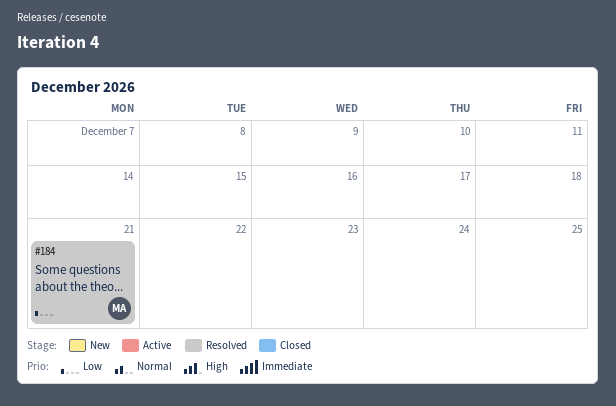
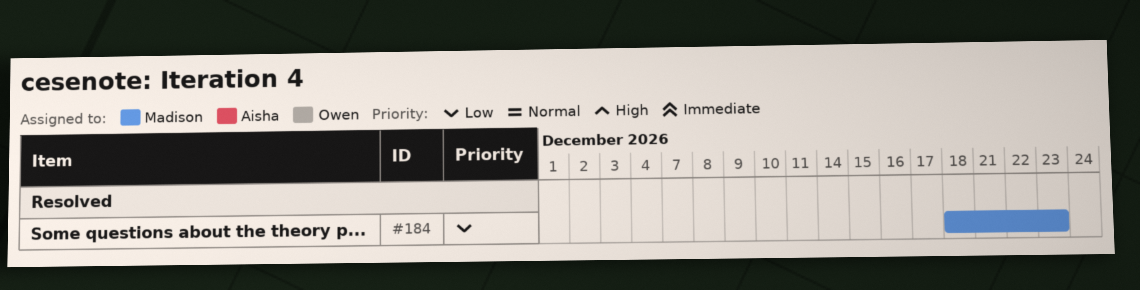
#184, due: Dec 21 -> Dec 23

